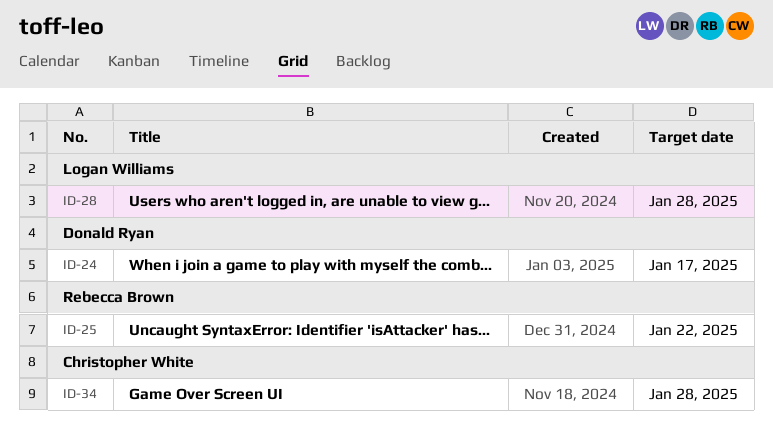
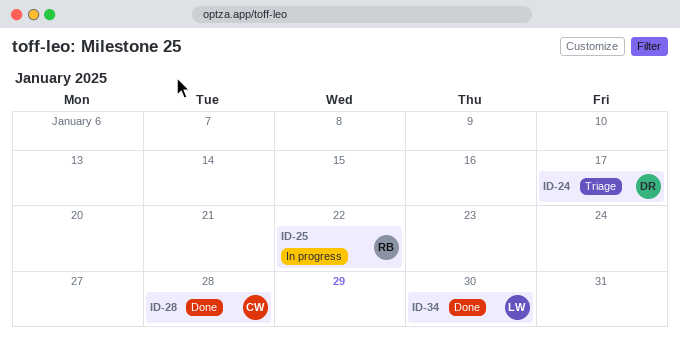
ID-28, owner: Logan Williams -> Christopher White
ID-34, owner: Christopher White -> Logan Williams
ID-34, due: Jan 28 -> Jan 30

